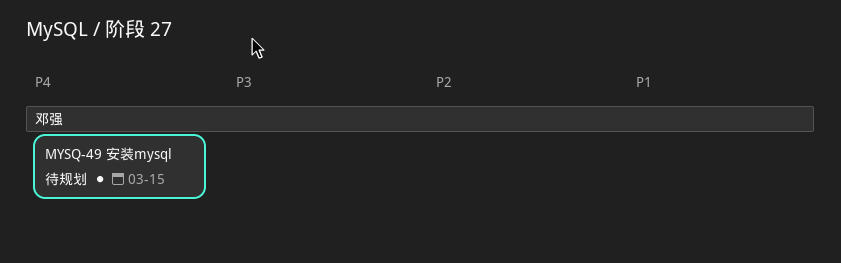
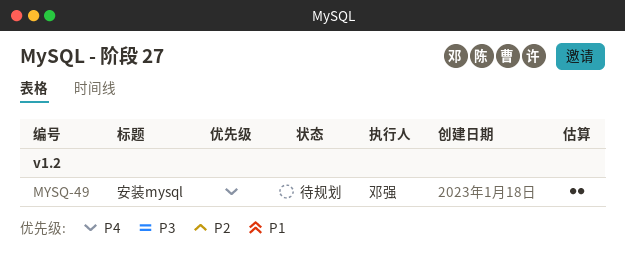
MYSQ-49, estimate: 1 -> 2

